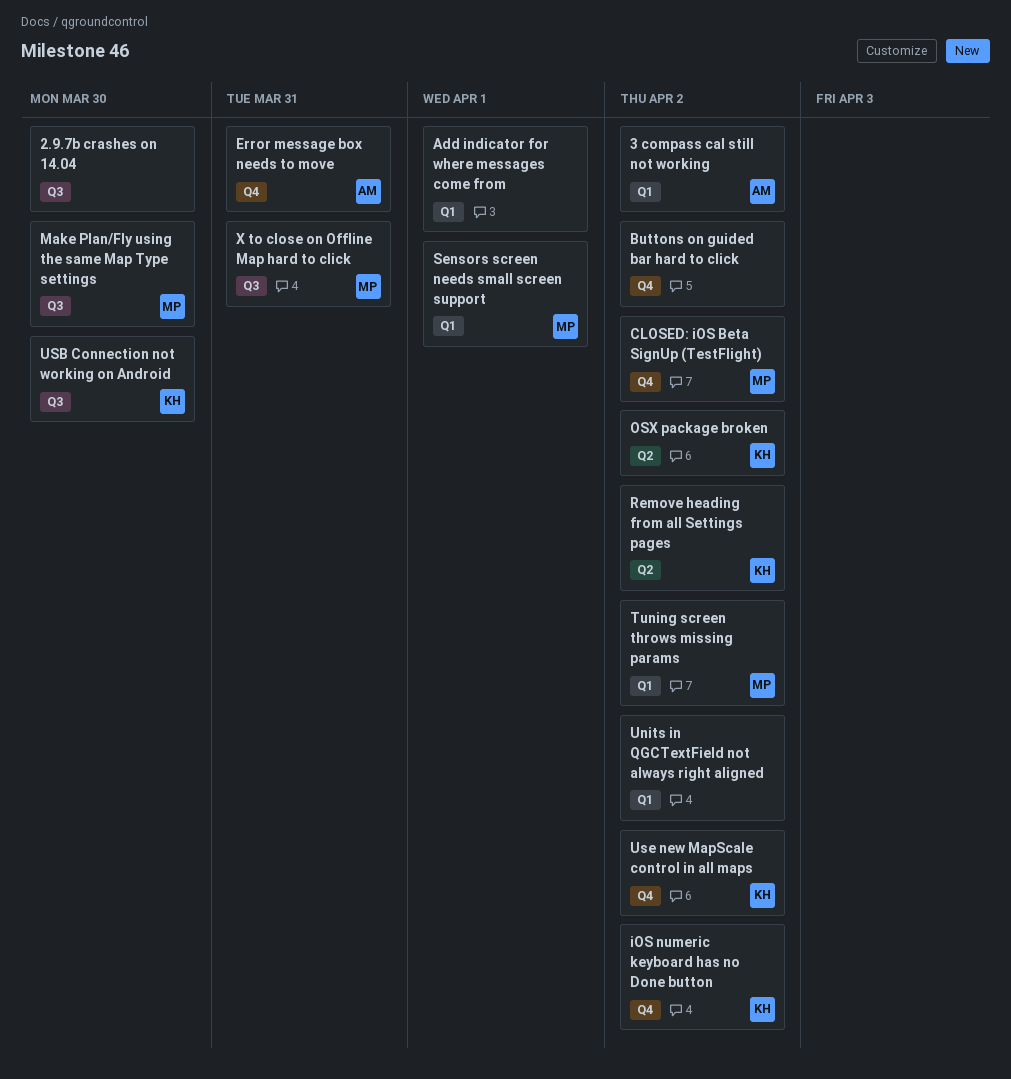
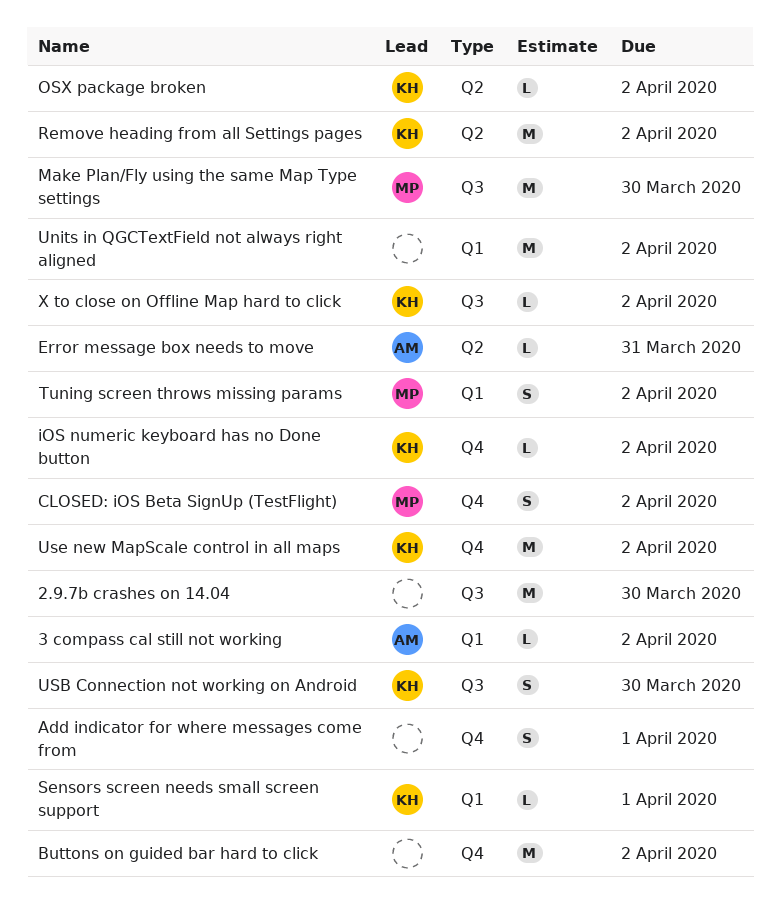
Add indicator for where messages come from, label: Q1 -> Q4
Error message box needs to move, label: Q4 -> Q2
Sensors screen needs small screen support, owner: MP -> KH
X to close on Offline Map hard to click, owner: MP -> KH
X to close on Offline Map hard to click, due: Mar 31 -> Apr 2

